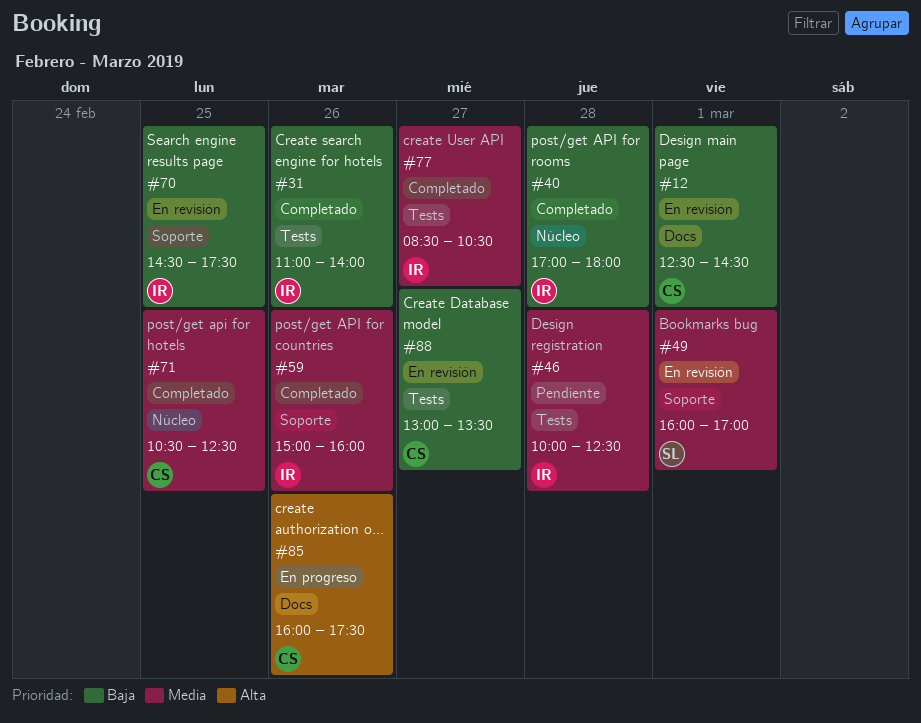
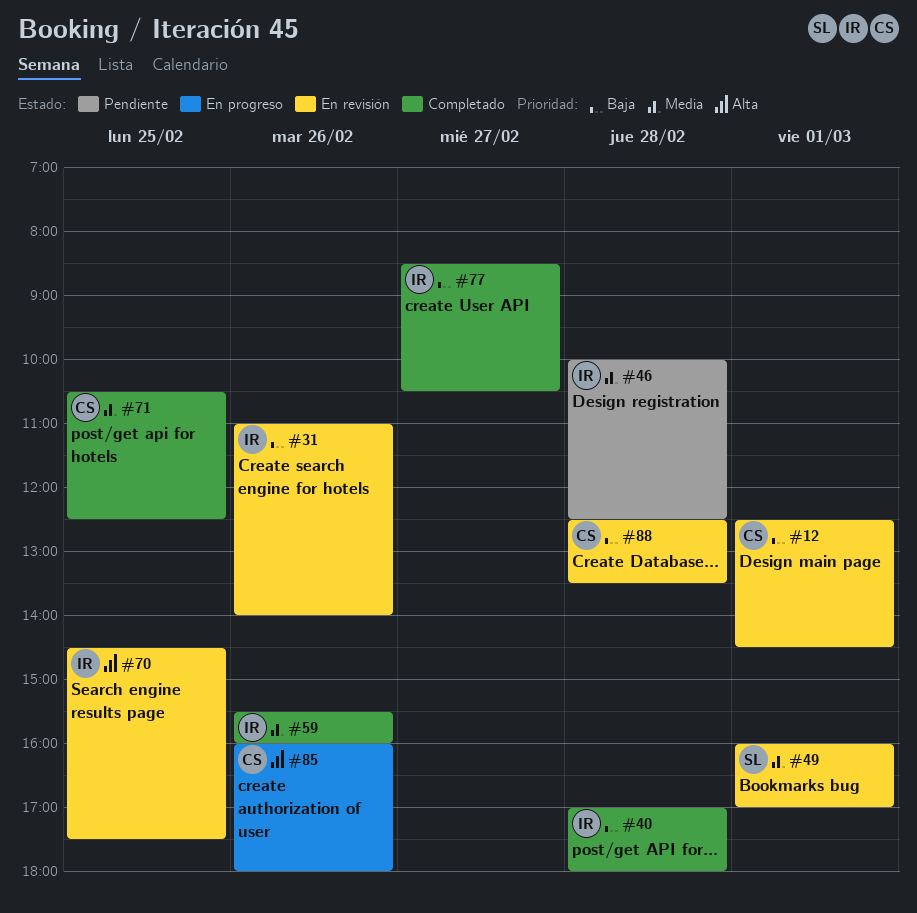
#31, status: Completado -> En revisión
#59, begins: 15:00 -> 15:30
#70, priority: Baja -> Alta
#77, priority: Media -> Baja
#85, ends: 17:30 -> 18:00
#88, day: Feb 27 -> Feb 28
#88, begins: 13:00 -> 12:30

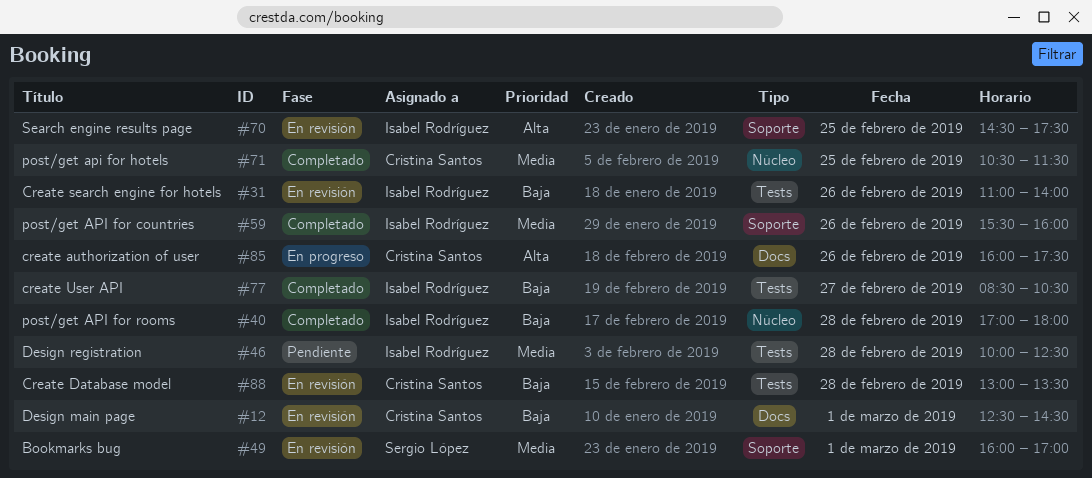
#71, ends: 12:30 -> 11:30
#85, ends: 18:00 -> 17:30
#88, begins: 12:30 -> 13:00

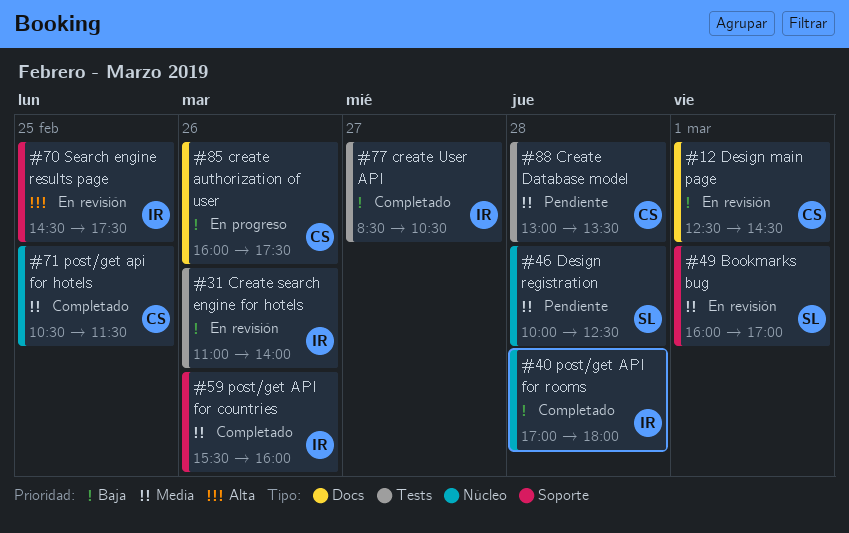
#46, owner: Isabel Rodríguez -> Sergio López
#46, label: Tests -> Núcleo
#85, priority: Alta -> Baja
#88, status: En revisión -> Pendiente
#88, priority: Baja -> Media

